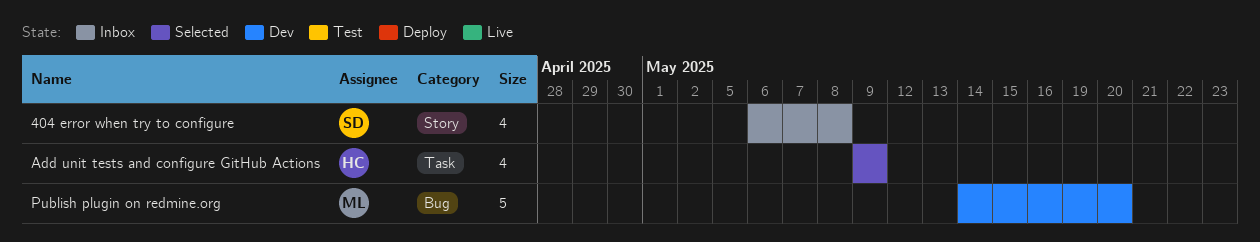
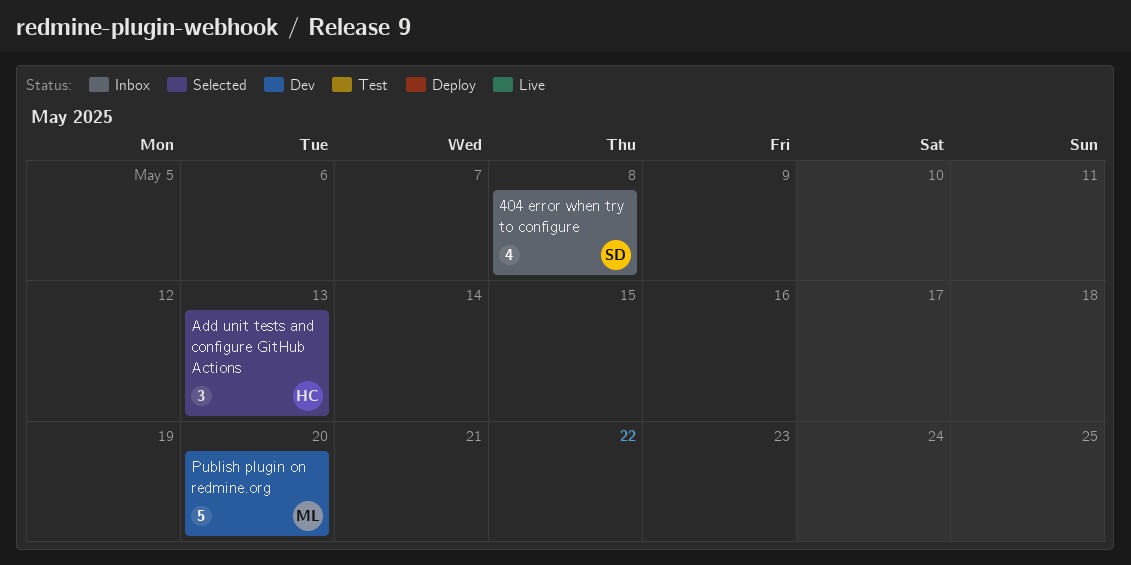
Add unit tests and configure GitHub Actions, estimate: 4 -> 3
Add unit tests and configure GitHub Actions, due: May 9 -> May 13

